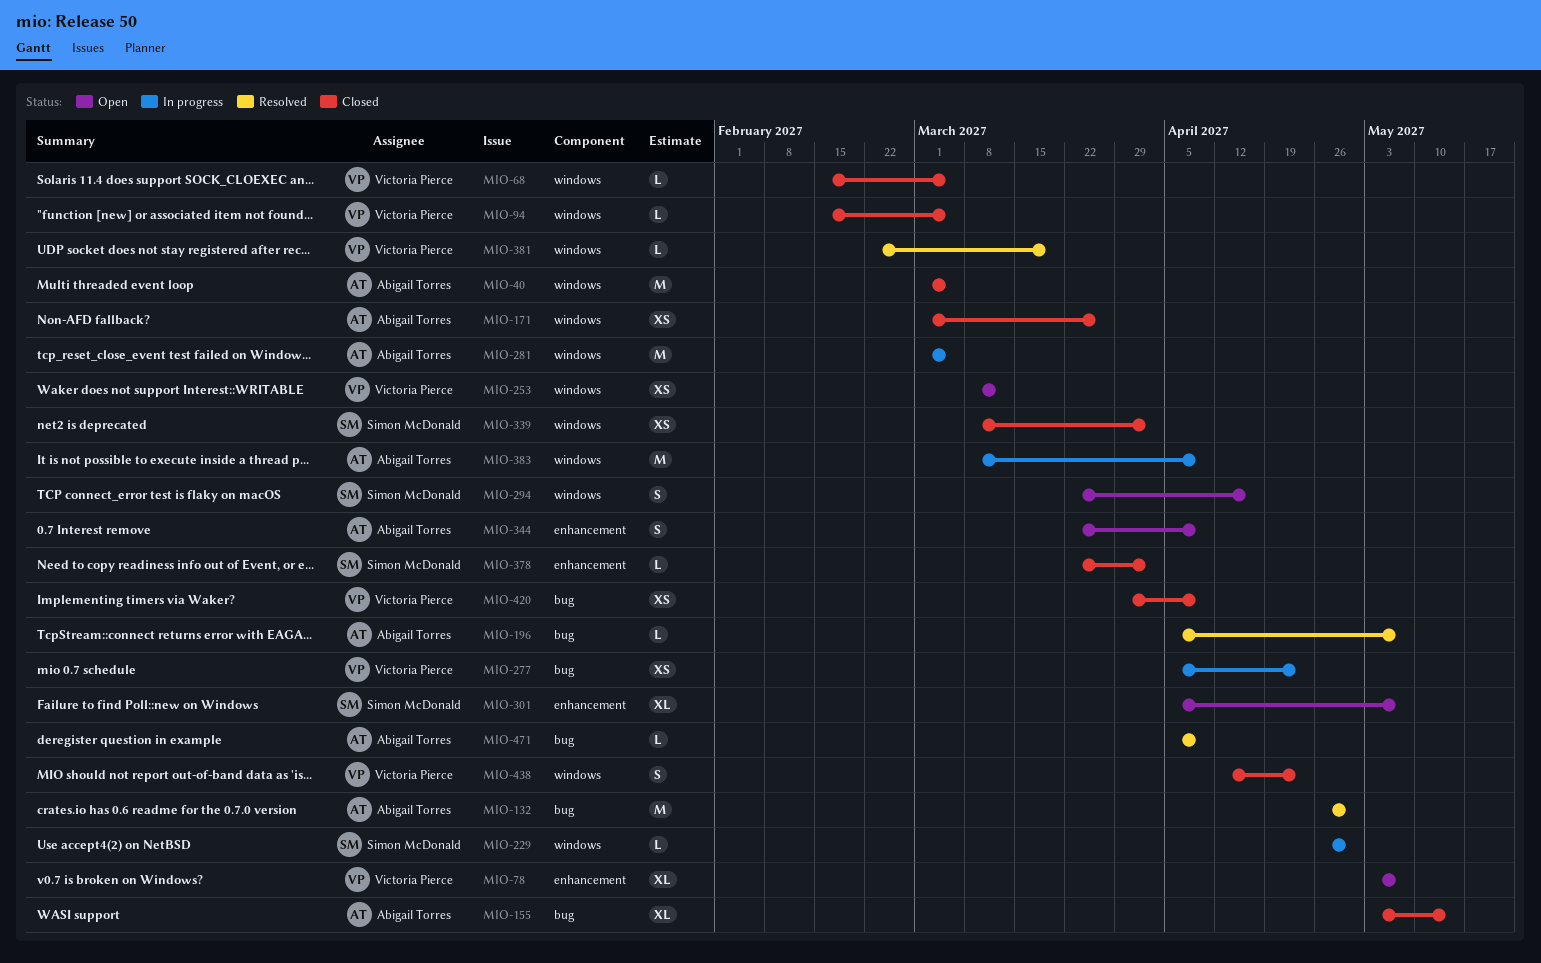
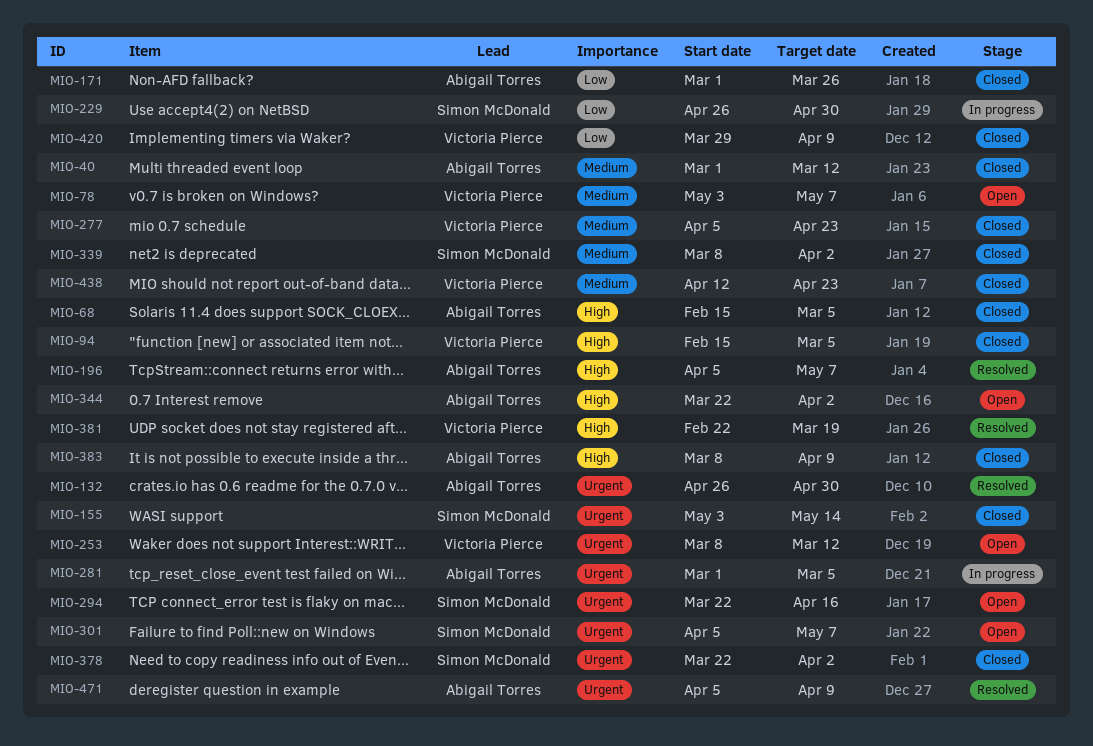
MIO-40, due: Mar 5 -> Mar 12
MIO-68, owner: Victoria Pierce -> Abigail Torres
MIO-155, owner: Abigail Torres -> Simon McDonald
MIO-277, status: In progress -> Closed
MIO-344, due: Apr 9 -> Apr 2
MIO-383, status: In progress -> Closed

